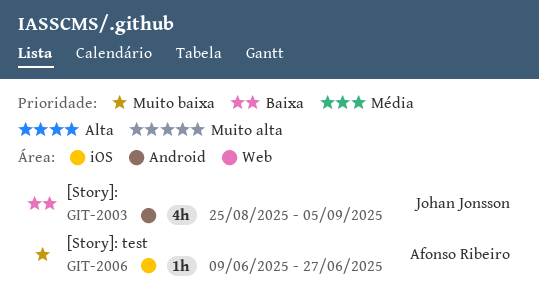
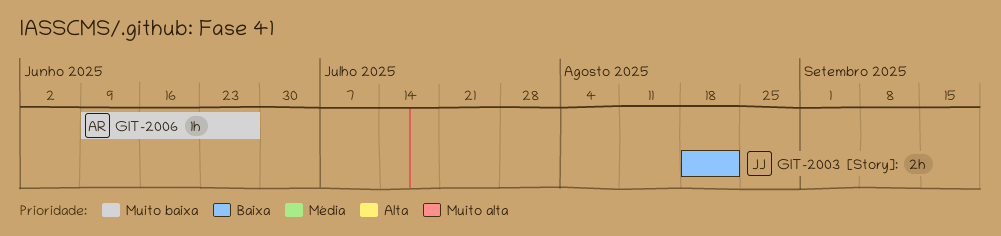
GIT-2003, estimate: 4h -> 2h
GIT-2003, start: Aug 25 -> Aug 18
GIT-2003, due: Sep 5 -> Aug 22

